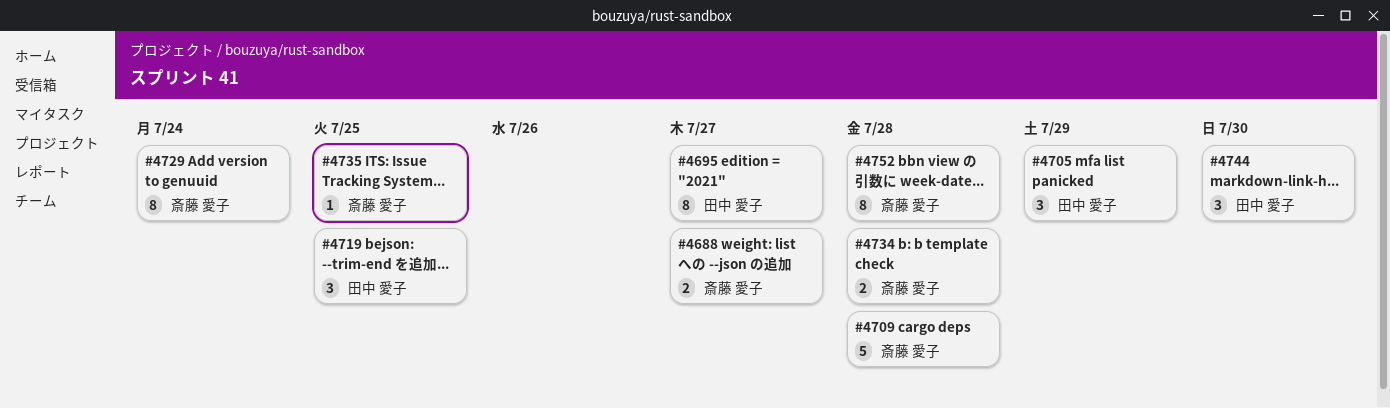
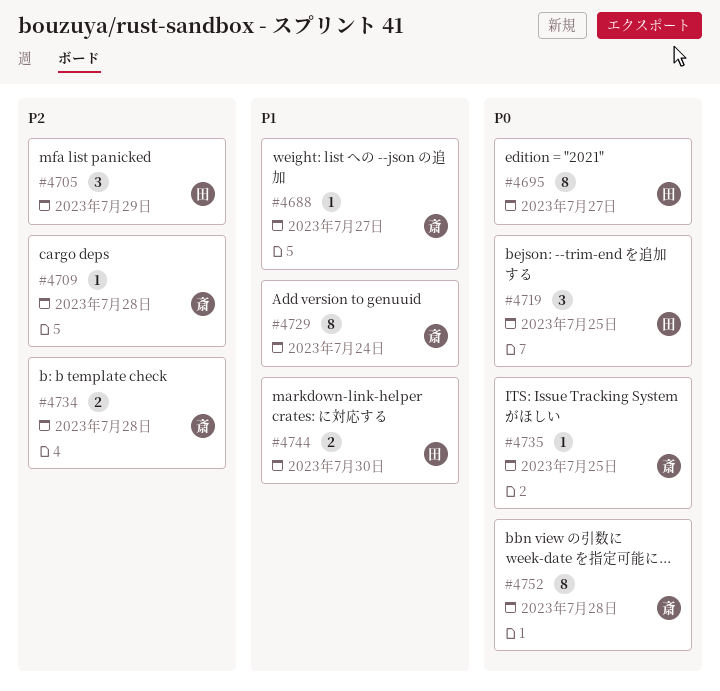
#4688, estimate: 2 -> 1
#4709, estimate: 5 -> 1
#4744, estimate: 3 -> 2

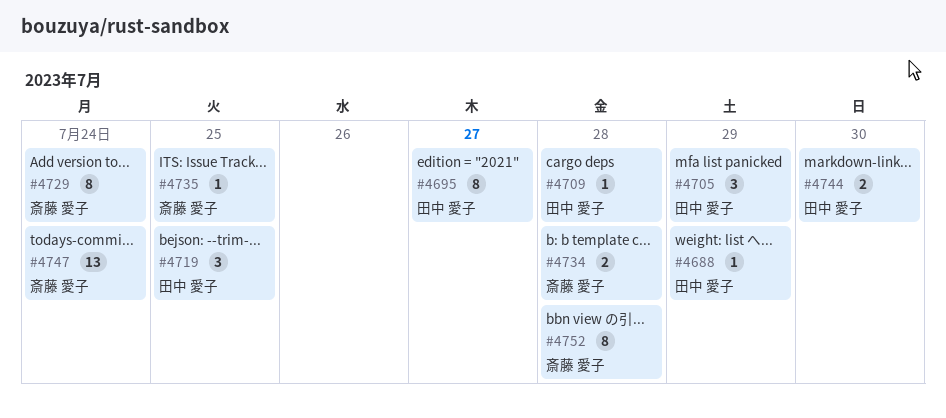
#4688, owner: 斎藤 愛子 -> 田中 愛子
#4688, due: Jul 27 -> Jul 29
#4709, owner: 斎藤 愛子 -> 田中 愛子
#4747: none -> present

